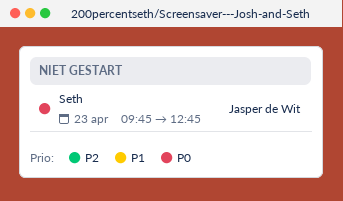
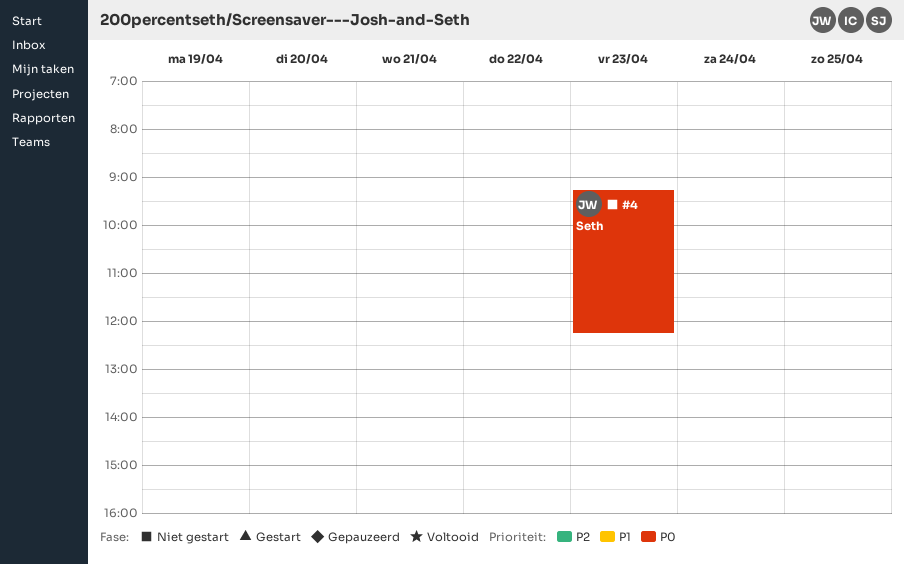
Seth, begins: 09:45 -> 09:15
Seth, ends: 12:45 -> 12:15

